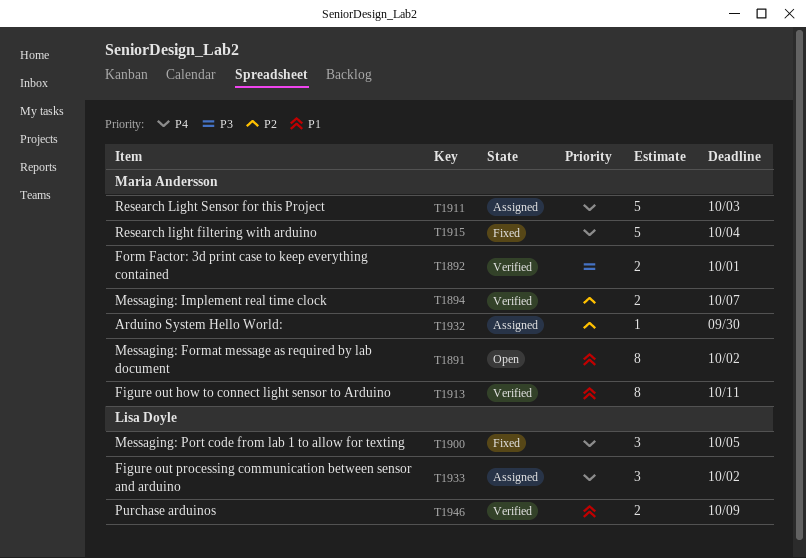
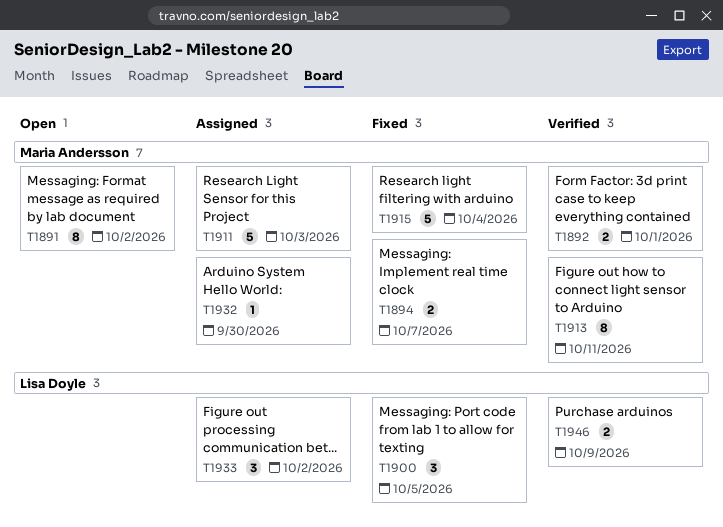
T1894, status: Verified -> Fixed

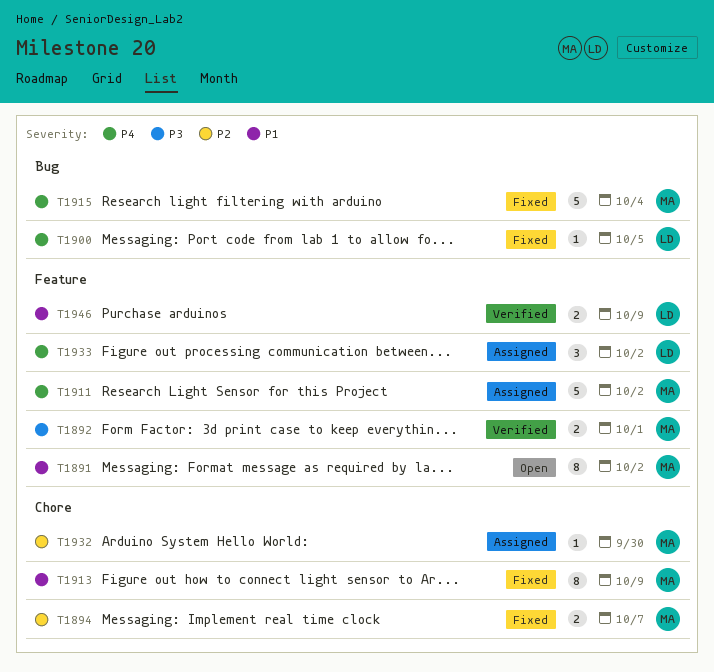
T1900, estimate: 3 -> 1
T1911, due: Oct 3 -> Oct 2
T1913, status: Verified -> Fixed
T1913, due: Oct 11 -> Oct 9

